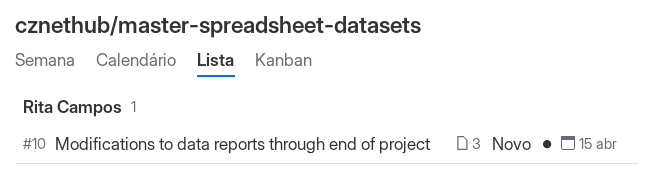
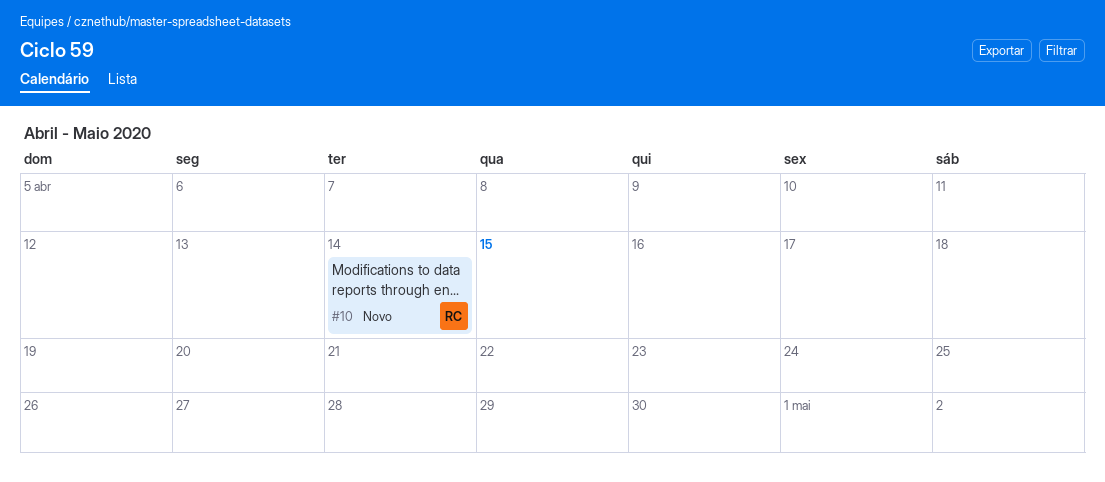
#10, due: Apr 15 -> Apr 14

